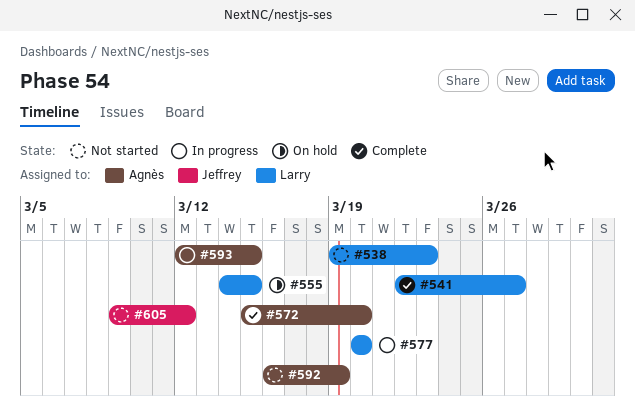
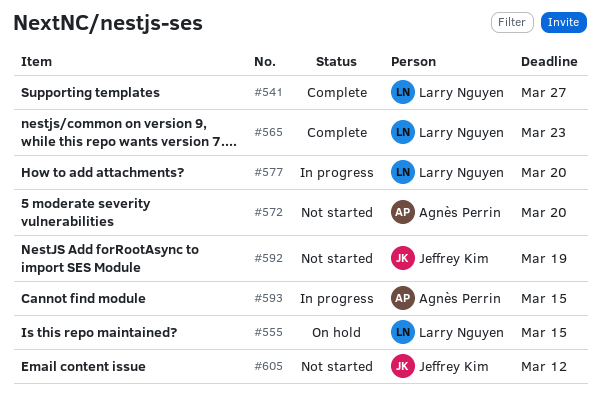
#538: present -> none
#565: none -> present
#572, status: Complete -> Not started
#592, owner: Agnès Perrin -> Jeffrey Kim

